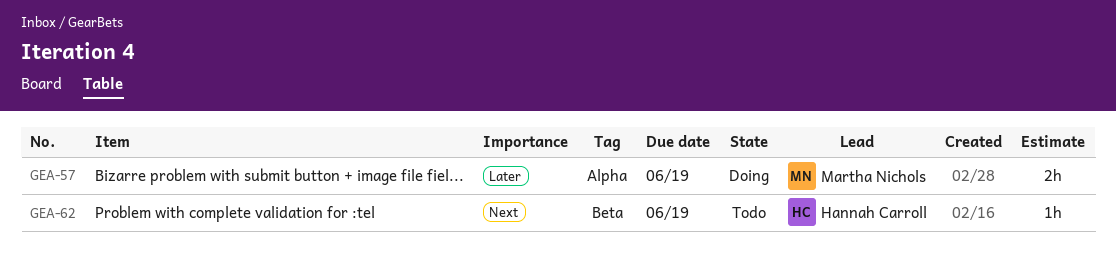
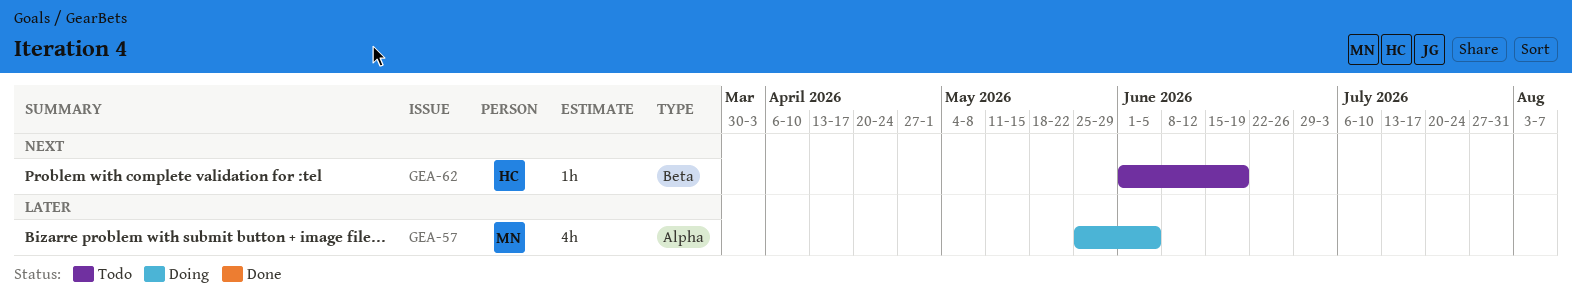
GEA-57, estimate: 2h -> 4h
GEA-57, due: Jun 19 -> Jun 5

